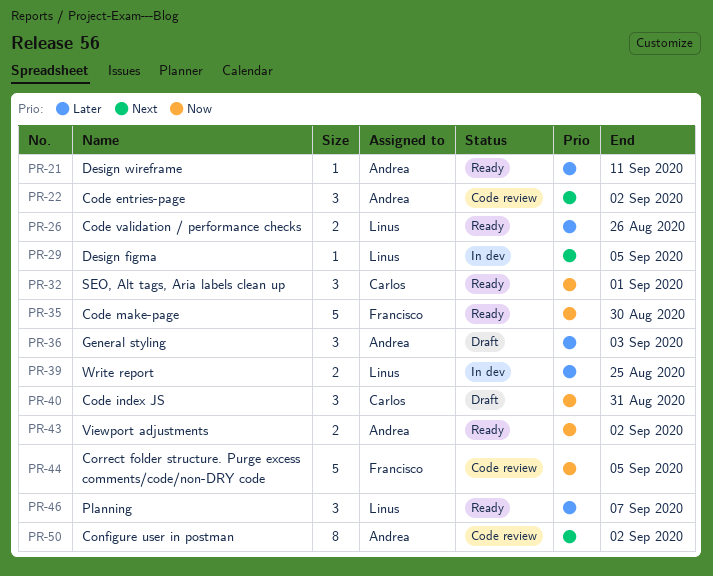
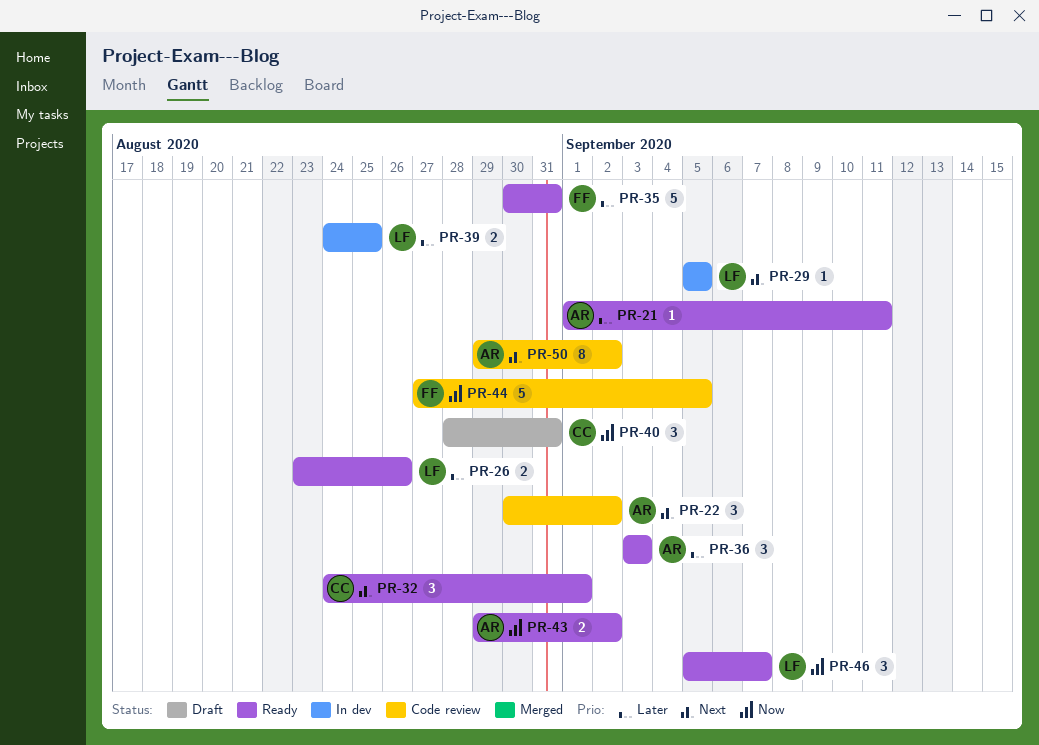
PR-32, priority: Now -> Next
PR-35, priority: Now -> Later
PR-35, due: Aug 30 -> Aug 31
PR-36, status: Draft -> Ready
PR-46, priority: Later -> Now

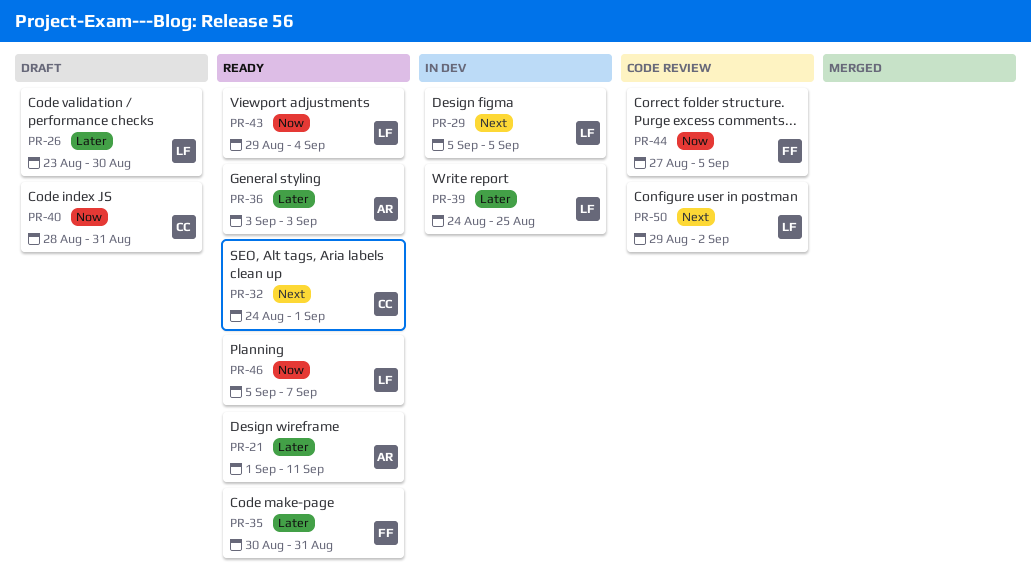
PR-22: present -> none
PR-26, status: Ready -> Draft
PR-26, due: Aug 26 -> Aug 30
PR-43, owner: AR -> LF
PR-43, due: Sep 2 -> Sep 4
PR-50, owner: AR -> LF

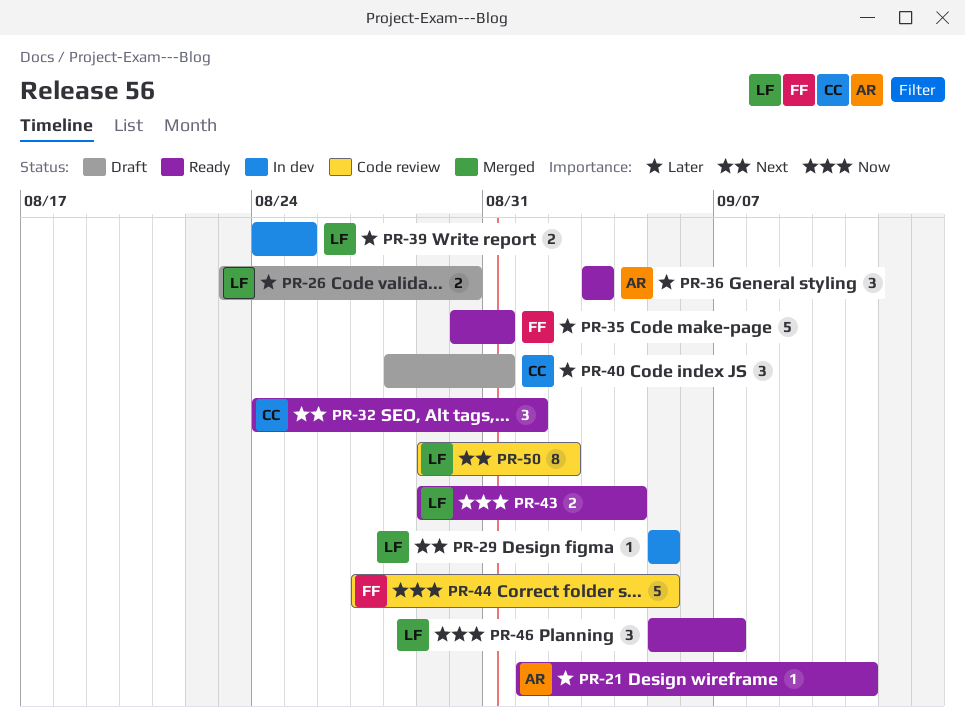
PR-40, priority: Now -> Later

